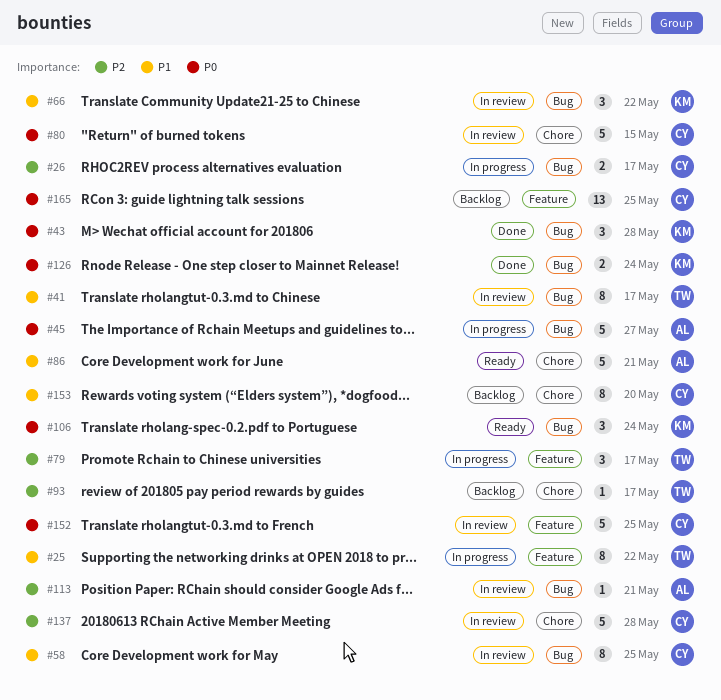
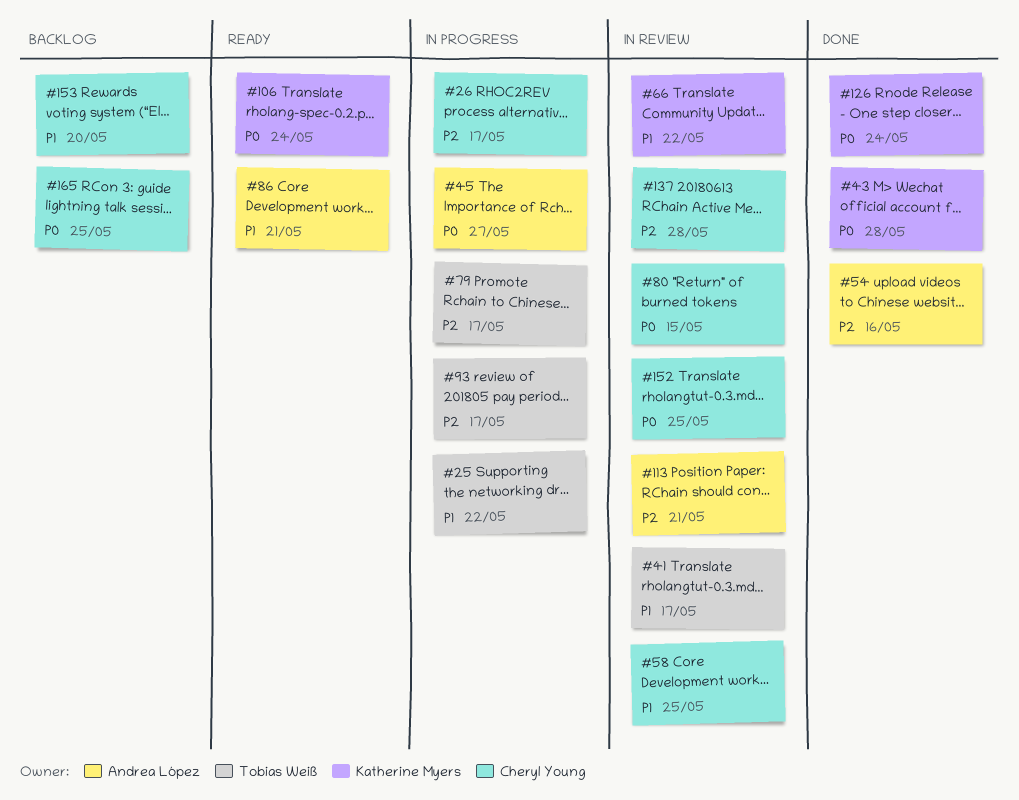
#54: none -> present
#93, status: Backlog -> In progress

